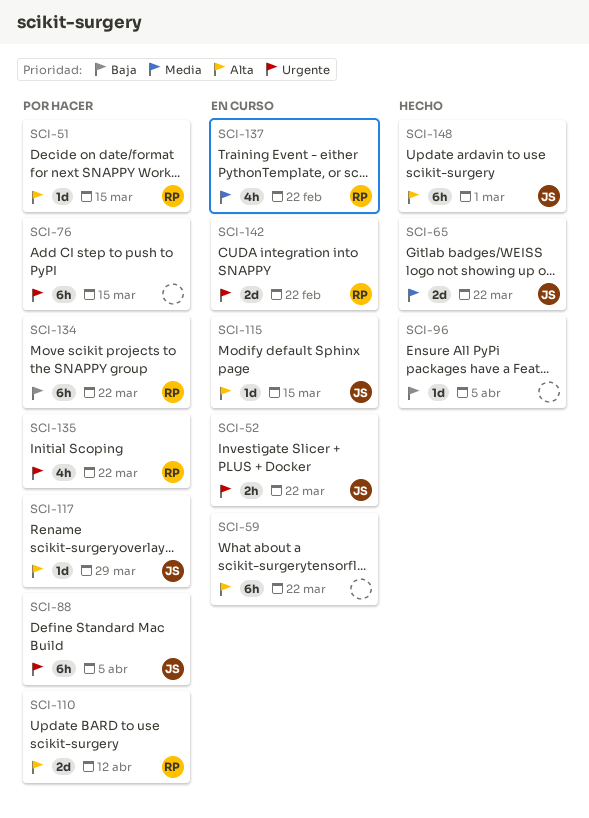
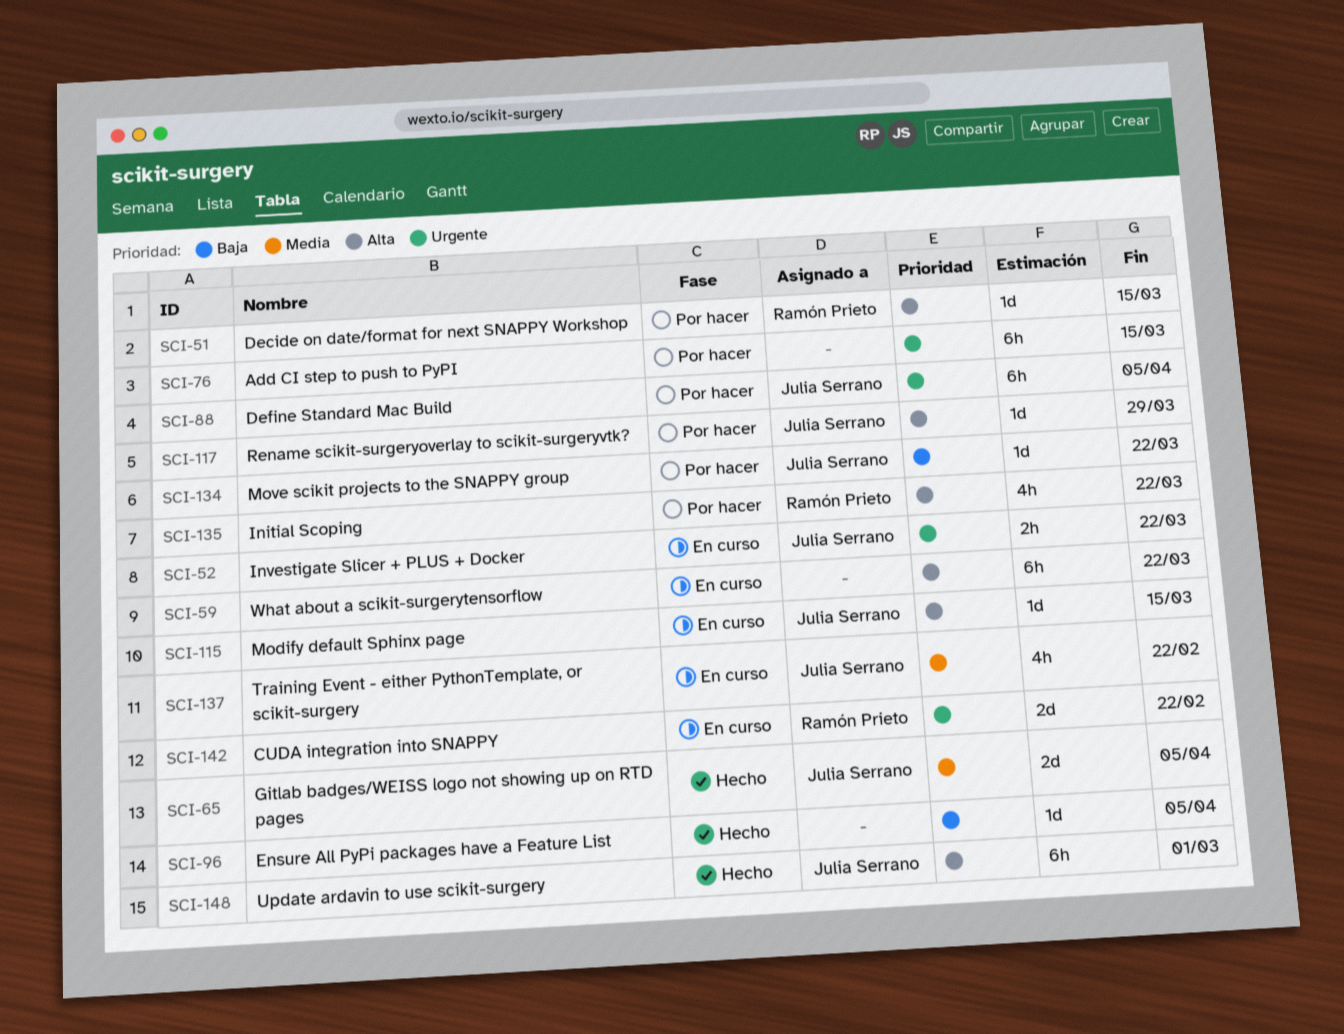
SCI-65, due: Mar 22 -> Apr 5
SCI-110: present -> none
SCI-134, owner: Ramón Prieto -> Julia Serrano
SCI-134, estimate: 6h -> 1d
SCI-135, priority: Urgente -> Alta
SCI-137, owner: Ramón Prieto -> Julia Serrano

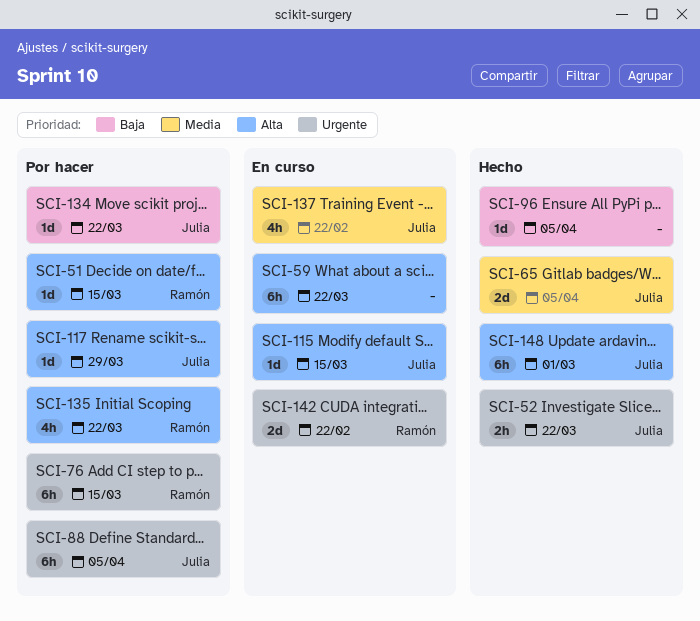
SCI-52, status: En curso -> Hecho
SCI-76, owner: none -> Ramón Prieto

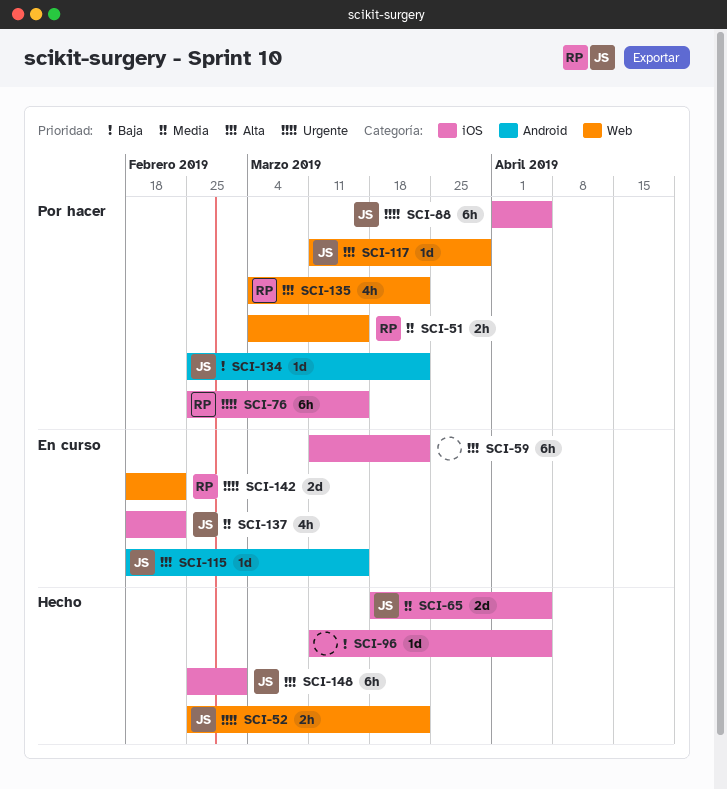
SCI-51, priority: Alta -> Media
SCI-51, estimate: 1d -> 2h

